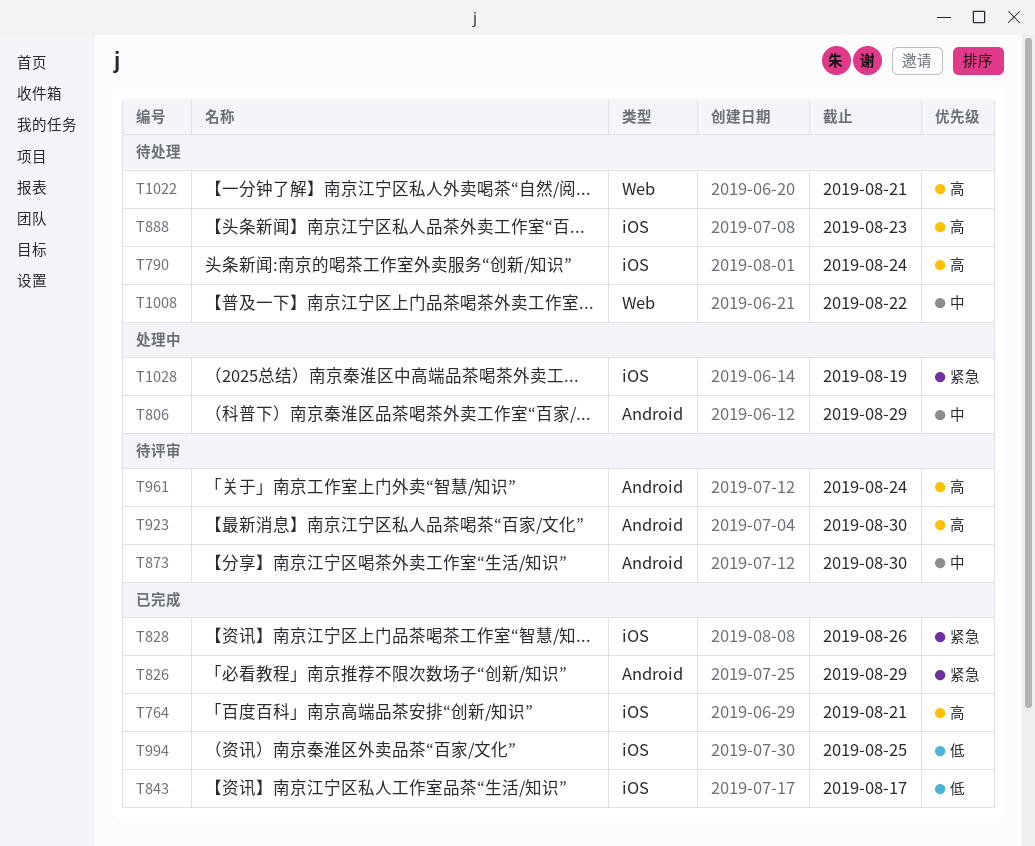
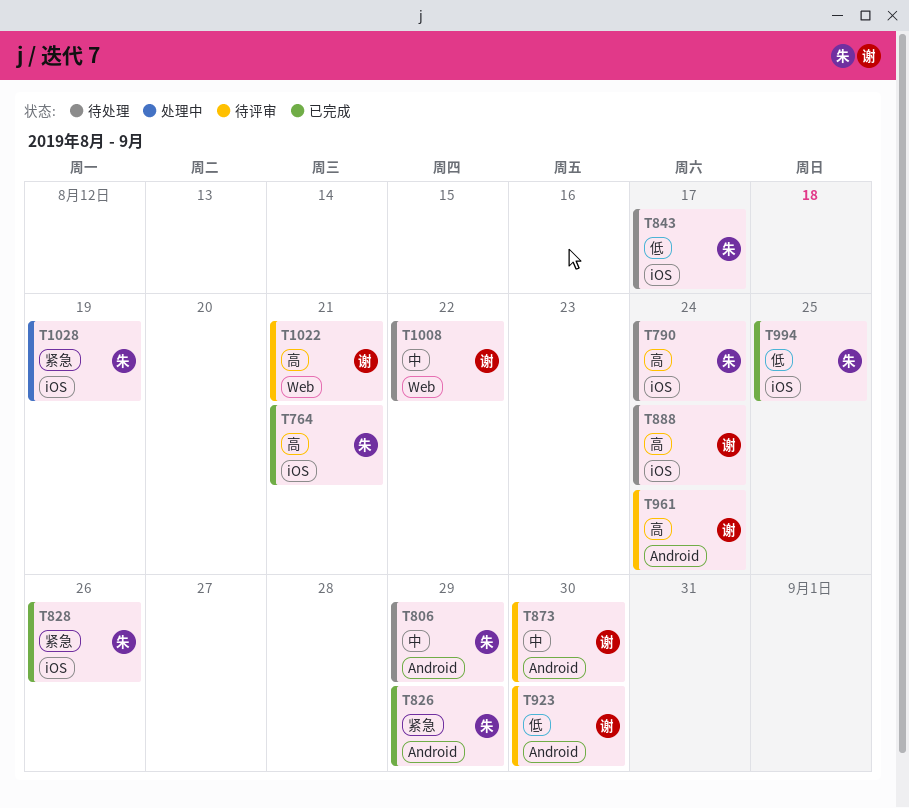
T806, status: 处理中 -> 待处理
T843, status: 已完成 -> 待处理
T888, due: Aug 23 -> Aug 24
T923, priority: 高 -> 低
T1022, status: 待处理 -> 待评审

